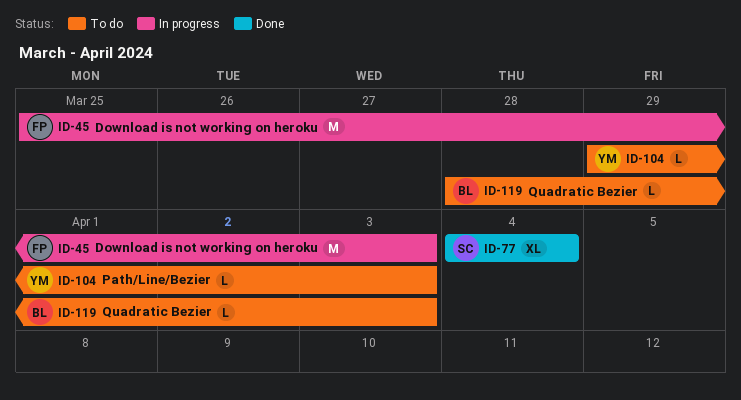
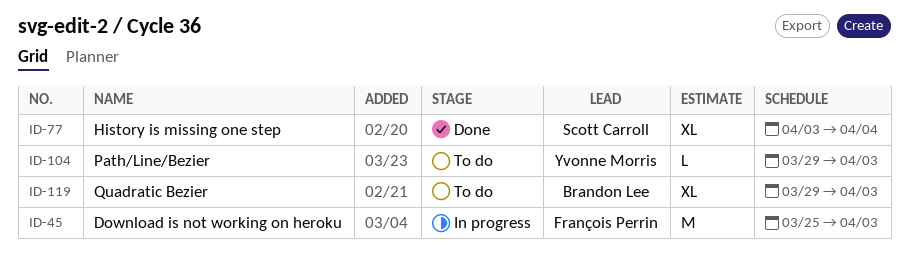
ID-77, start: Apr 4 -> Apr 3
ID-119, estimate: L -> XL
ID-119, start: Mar 28 -> Mar 29

